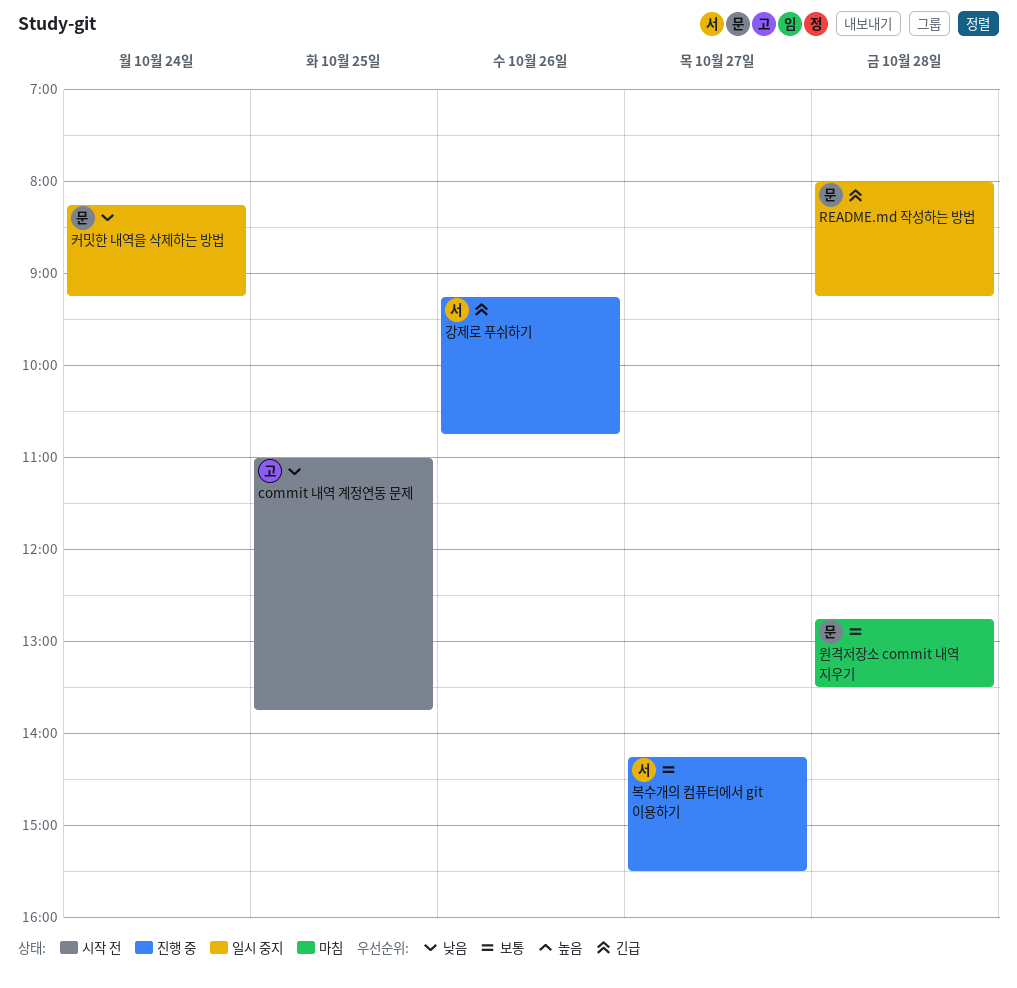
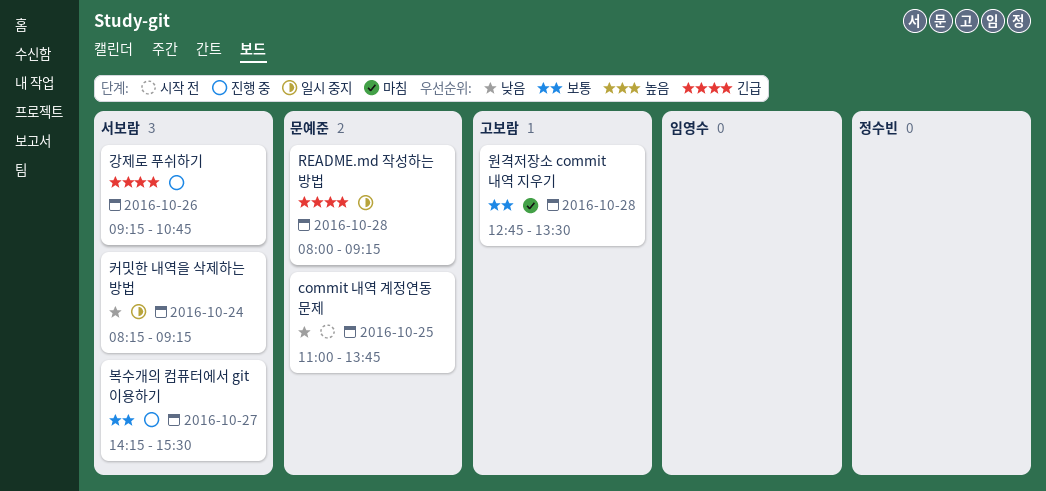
commit 내역 계정연동 문제, owner: 고보람 -> 문예준
원격저장소 commit 내역 지우기, owner: 문예준 -> 고보람
커밋한 내역을 삭제하는 방법, owner: 문예준 -> 서보람

